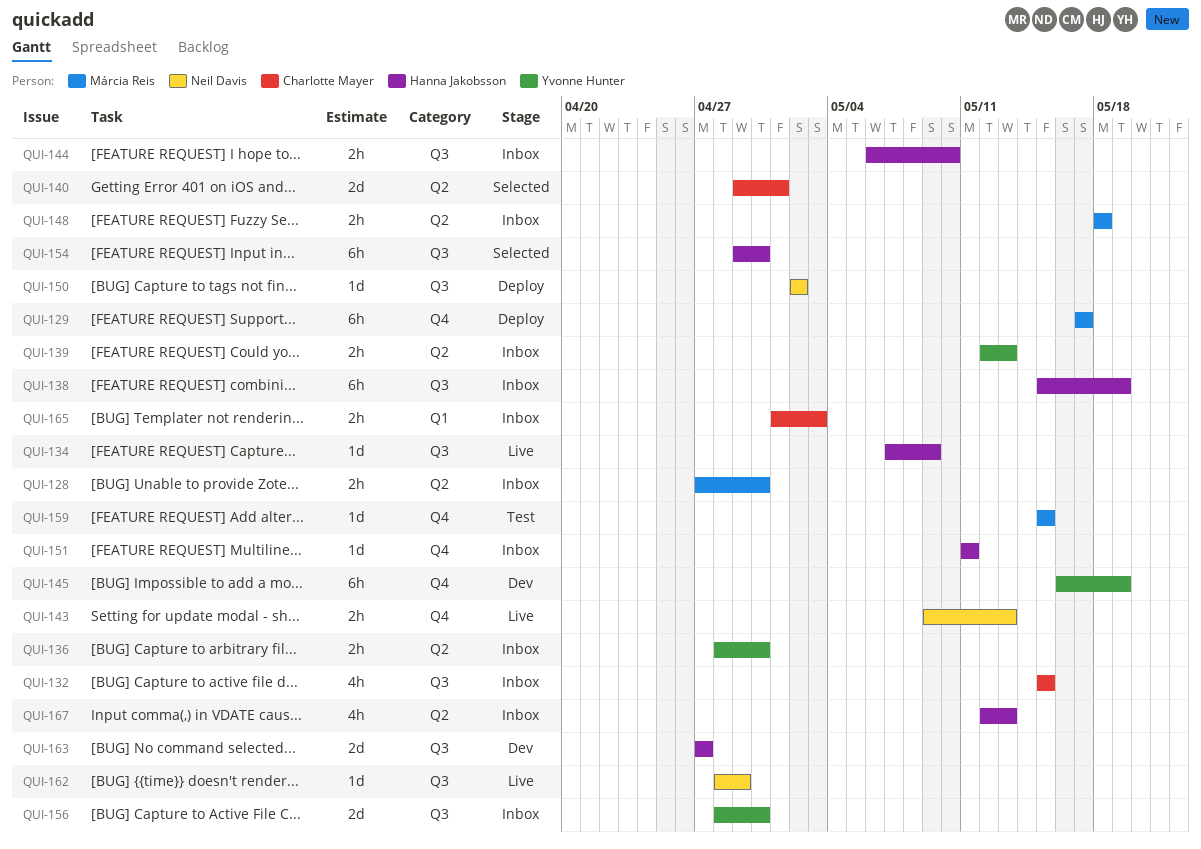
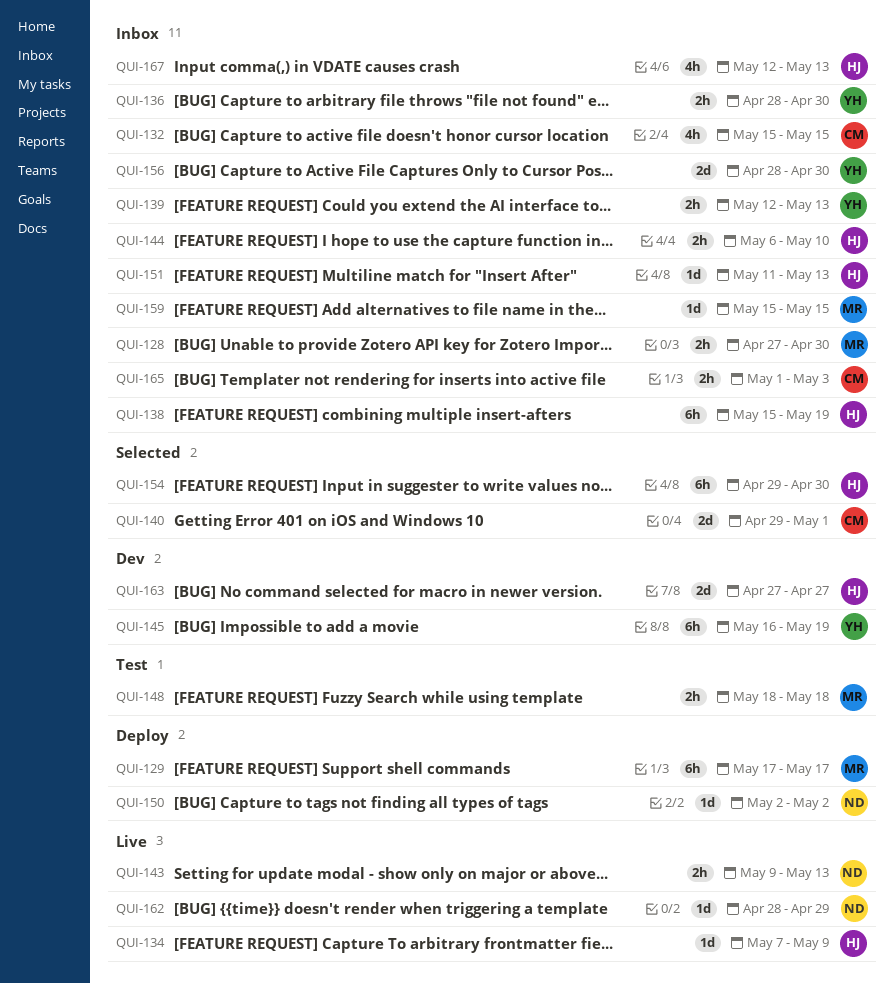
QUI-148, status: Inbox -> Test
QUI-151, due: May 11 -> May 13
QUI-159, status: Test -> Inbox

